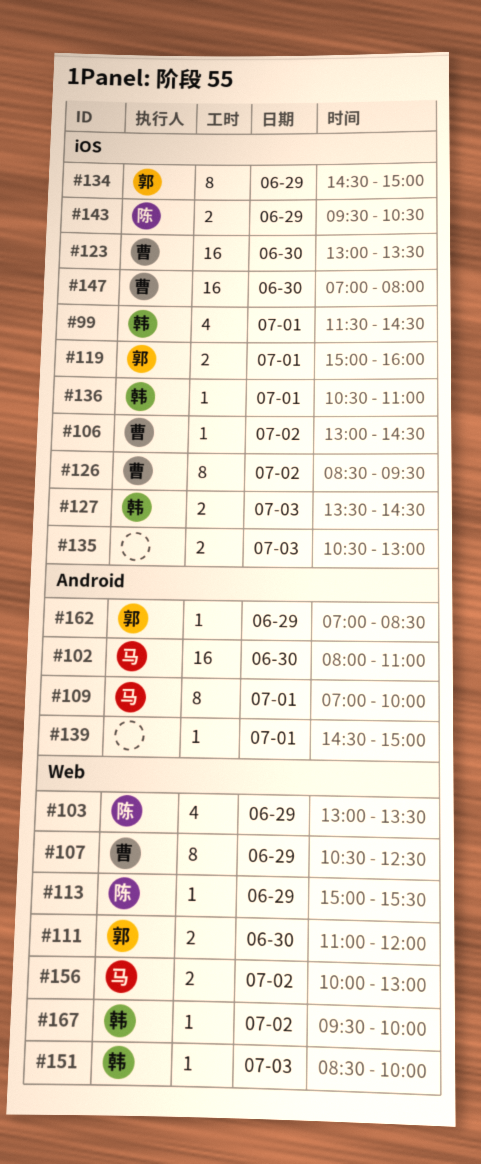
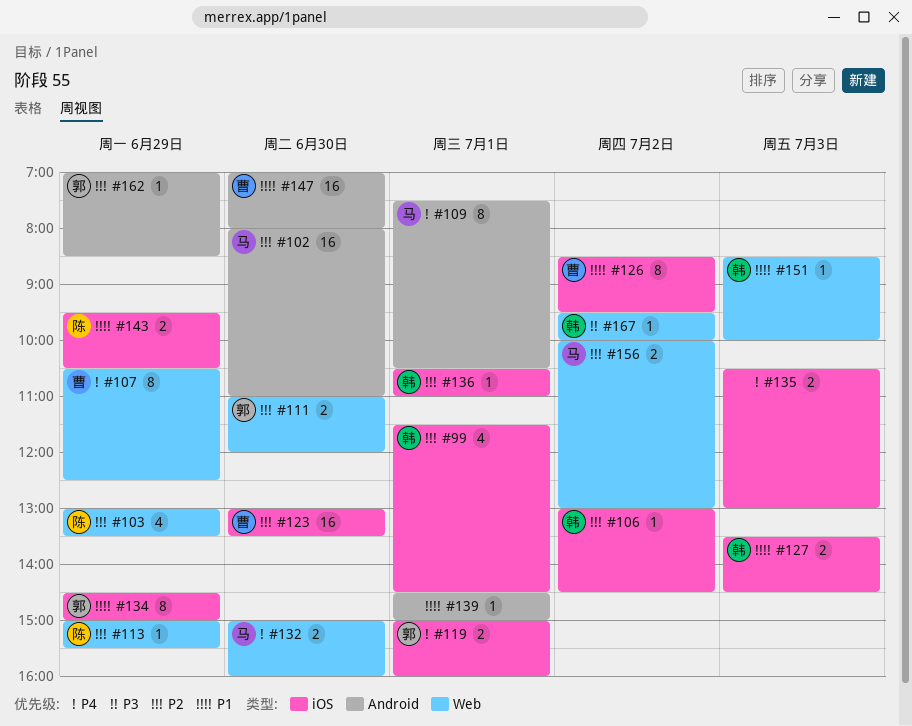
#106, owner: 曹 -> 韩
#109, begins: 07:00 -> 07:30
#109, ends: 10:00 -> 10:30
#132: none -> present
#147, label: iOS -> Android

